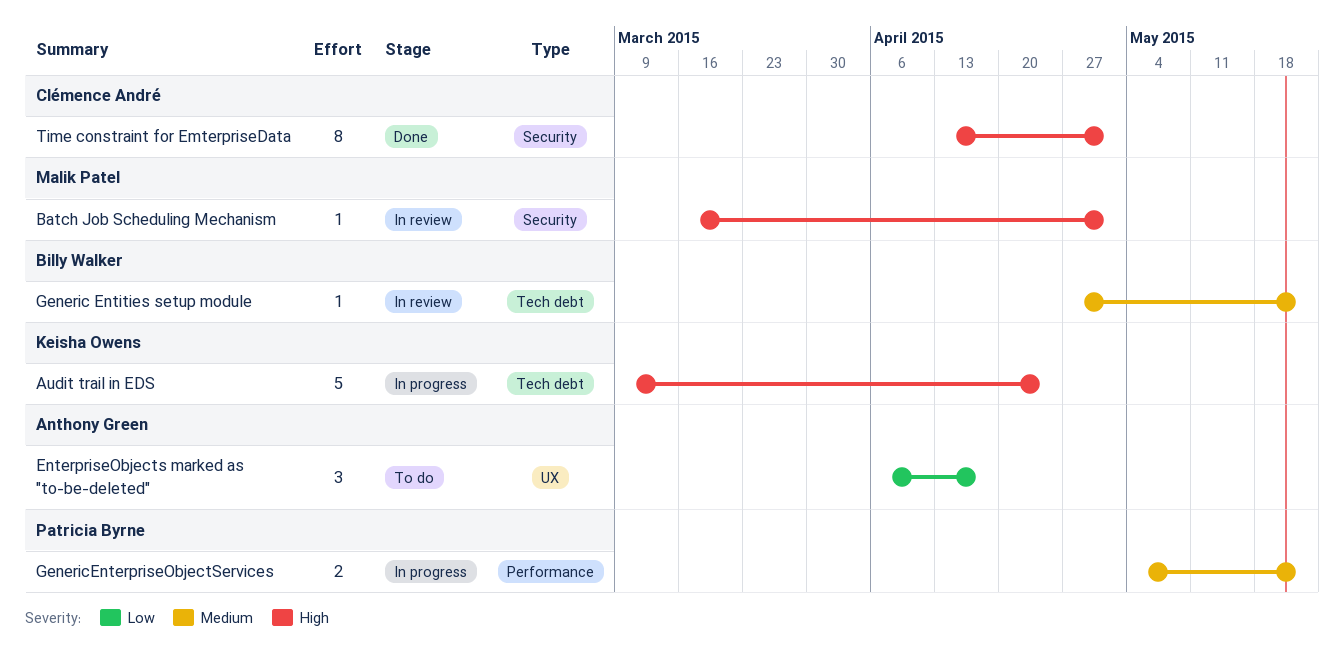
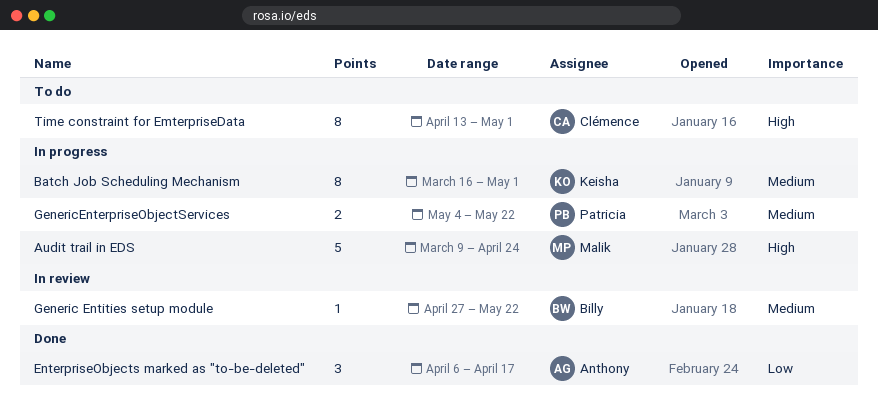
Audit trail in EDS, owner: Keisha Owens -> Malik Patel
Batch Job Scheduling Mechanism, status: In review -> In progress
Batch Job Scheduling Mechanism, owner: Malik Patel -> Keisha Owens
Batch Job Scheduling Mechanism, priority: High -> Medium
Batch Job Scheduling Mechanism, estimate: 1 -> 8
EnterpriseObjects marked as "to-be-deleted", status: To do -> Done
Time constraint for EmterpriseData, status: Done -> To do

